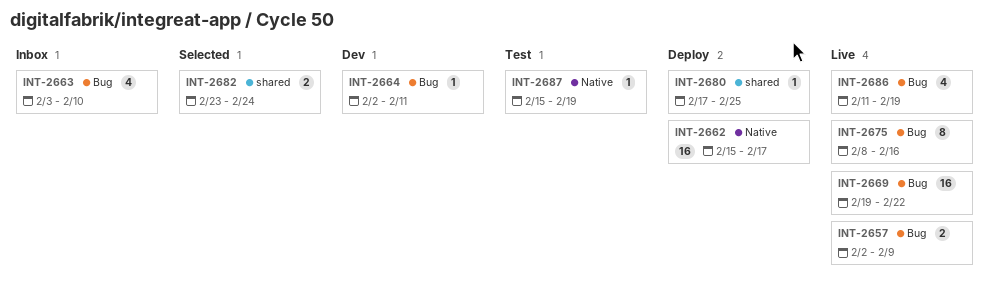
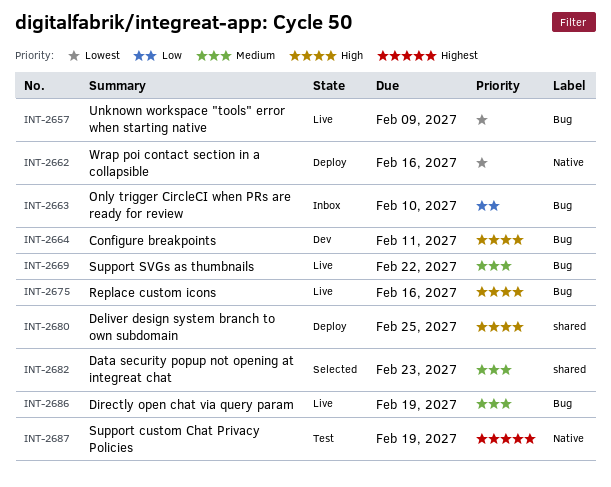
INT-2662, due: Feb 17 -> Feb 16
INT-2682, due: Feb 24 -> Feb 23

